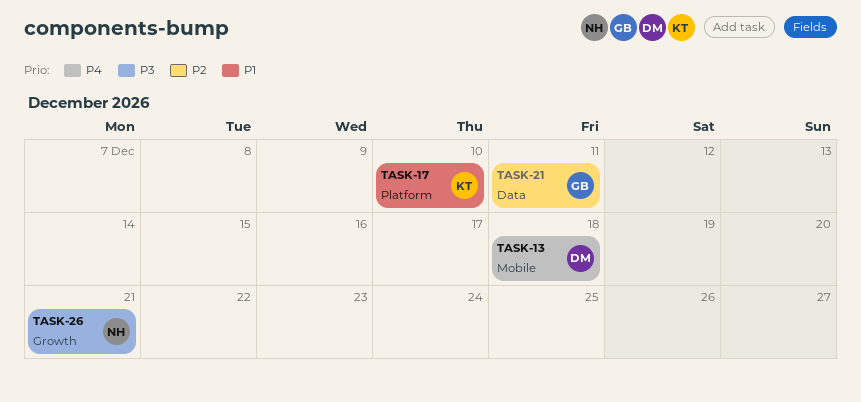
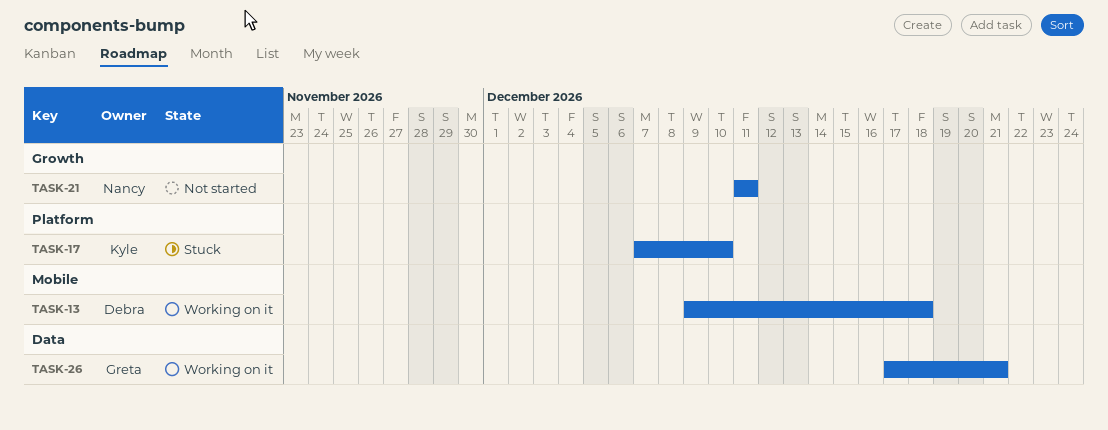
TASK-21, owner: Greta -> Nancy
TASK-21, label: Data -> Growth
TASK-26, owner: Nancy -> Greta
TASK-26, label: Growth -> Data

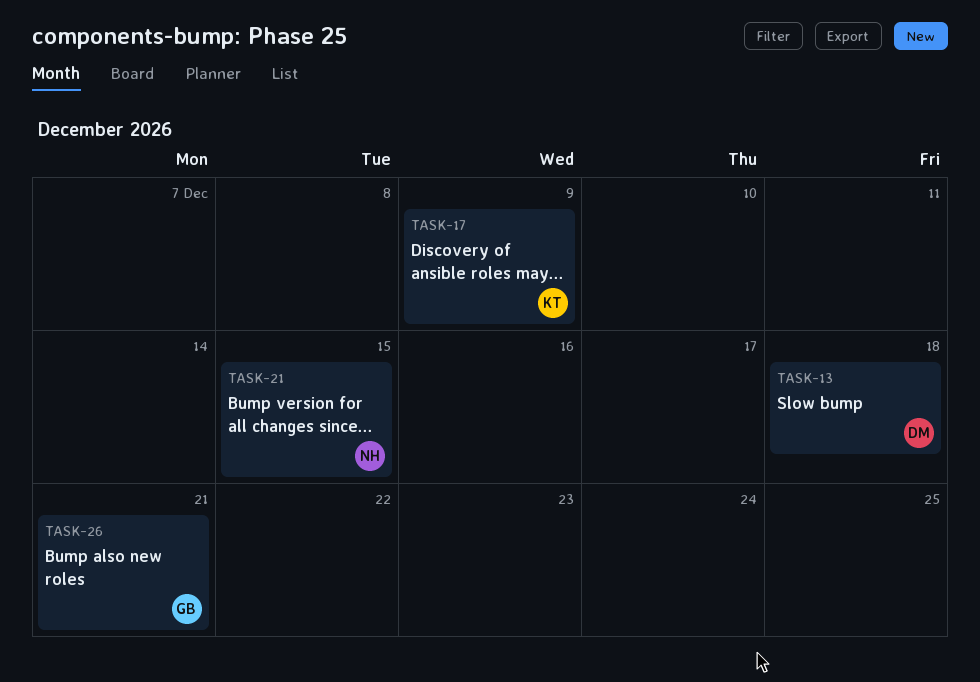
TASK-17, due: Dec 10 -> Dec 9
TASK-21, due: Dec 11 -> Dec 15

